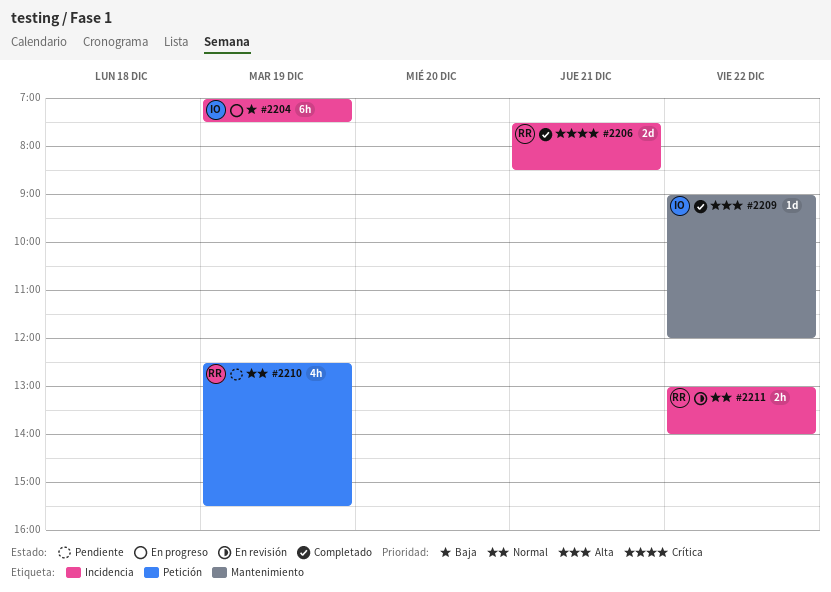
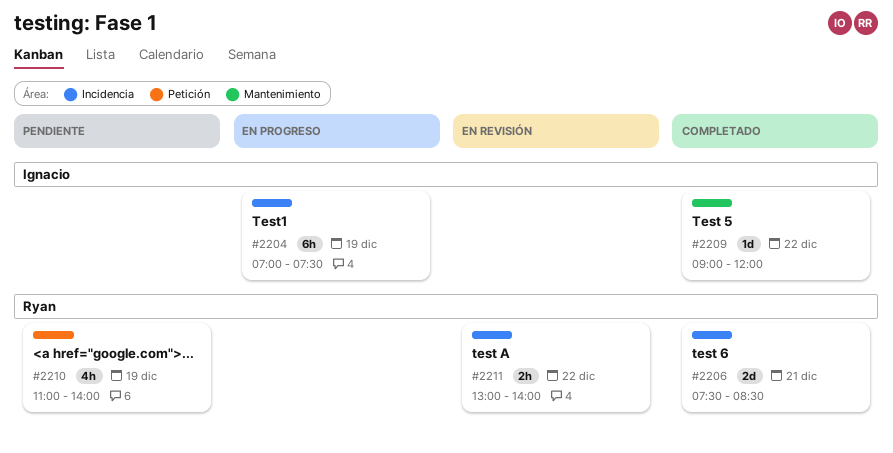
#2210, begins: 12:30 -> 11:00
#2210, ends: 15:30 -> 14:00

